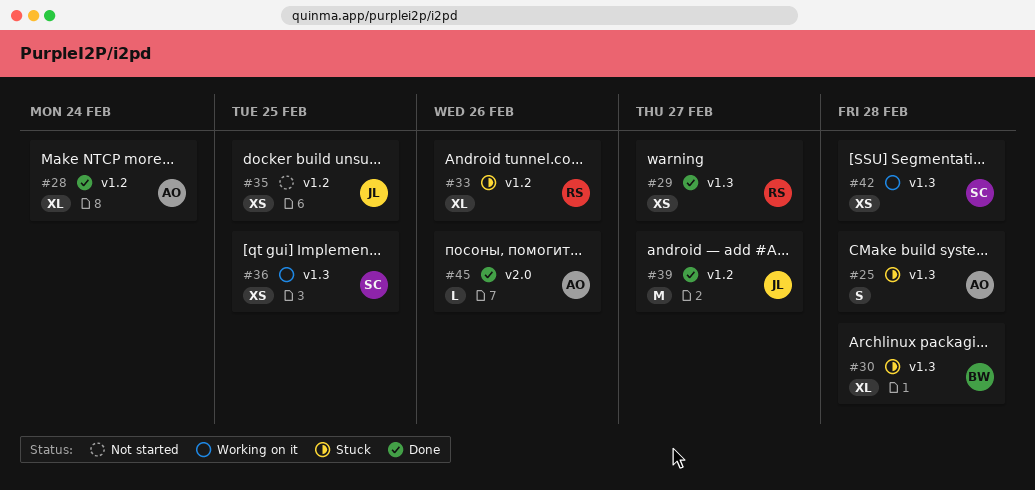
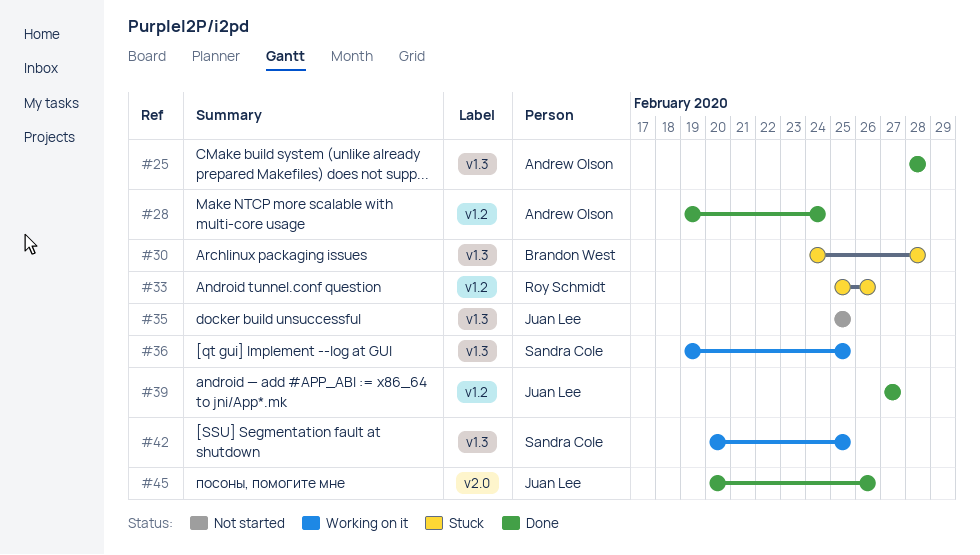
#25, status: Stuck -> Done
#29: present -> none
#35, label: v1.2 -> v1.3
#42, due: Feb 28 -> Feb 25
#45, owner: Andrew Olson -> Juan Lee

